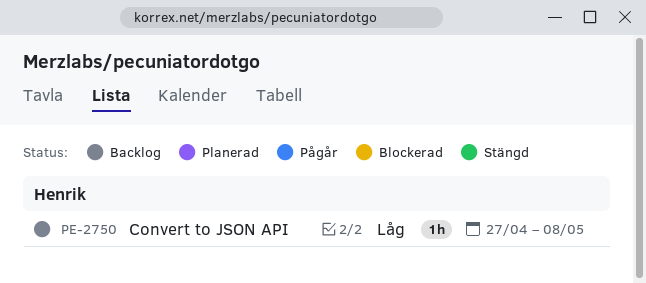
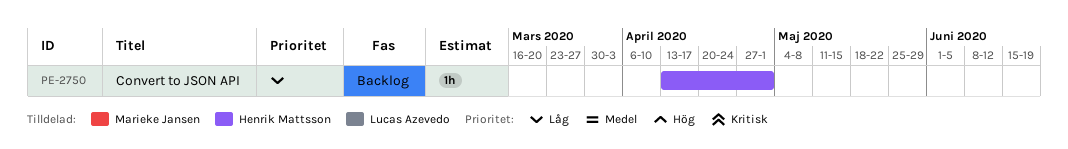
PE-2750, start: Apr 27 -> Apr 13
PE-2750, due: May 8 -> May 1

